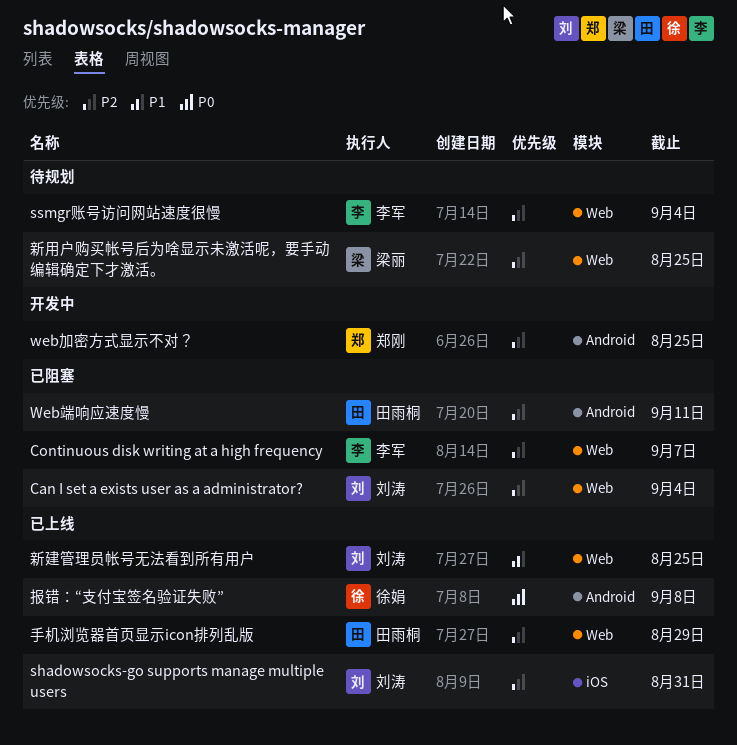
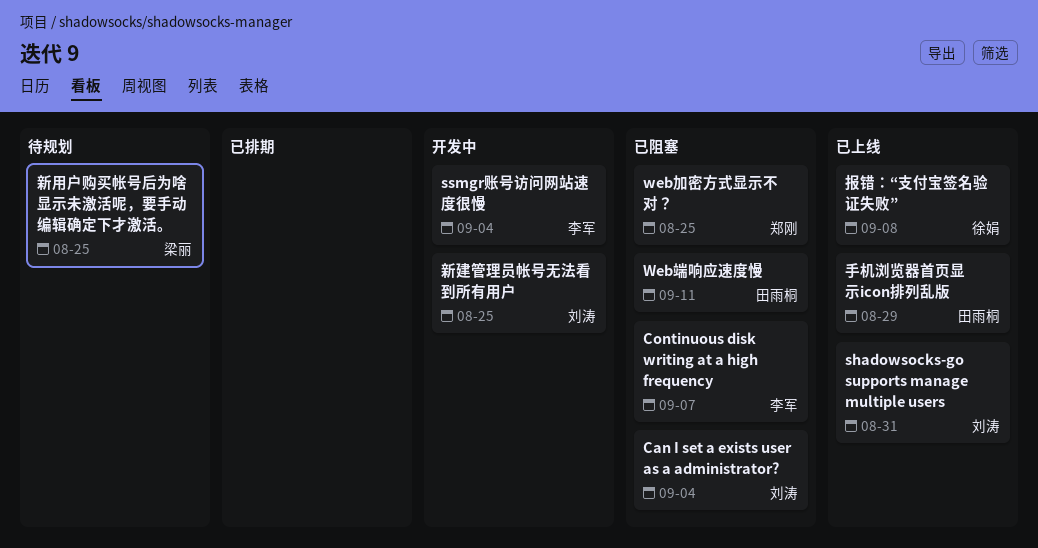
ssmgr账号访问网站速度很慢, status: 待规划 -> 开发中
web加密方式显示不对？, status: 开发中 -> 已阻塞
新建管理员帐号无法看到所有用户, status: 已上线 -> 开发中

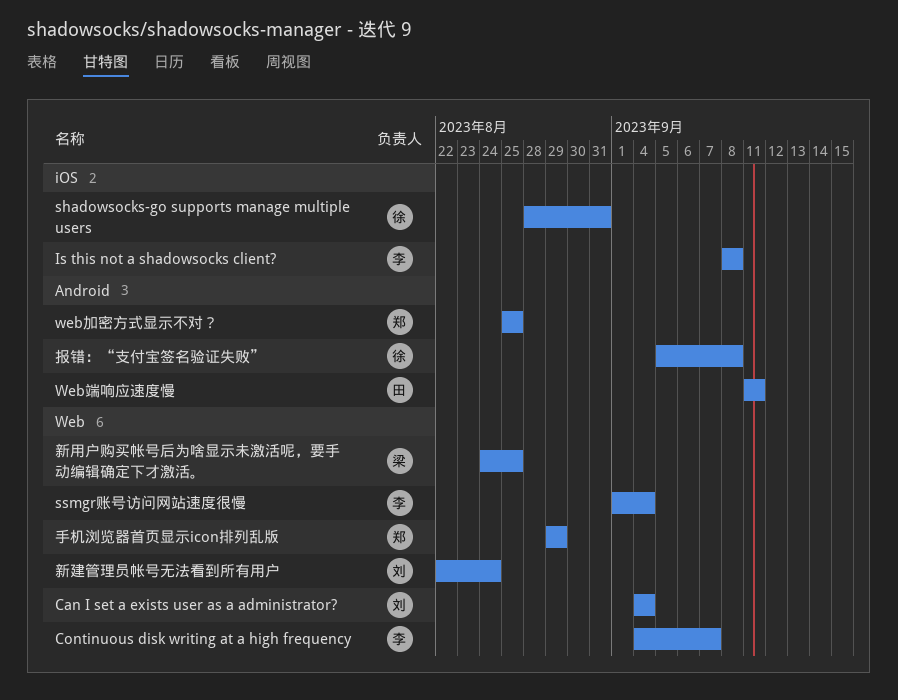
Is this not a shadowsocks client?: none -> present
shadowsocks-go supports manage multiple users, owner: 刘涛 -> 徐娟
手机浏览器首页显示icon排列乱版, owner: 田雨桐 -> 郑刚
新建管理员帐号无法看到所有用户, due: Aug 25 -> Aug 24

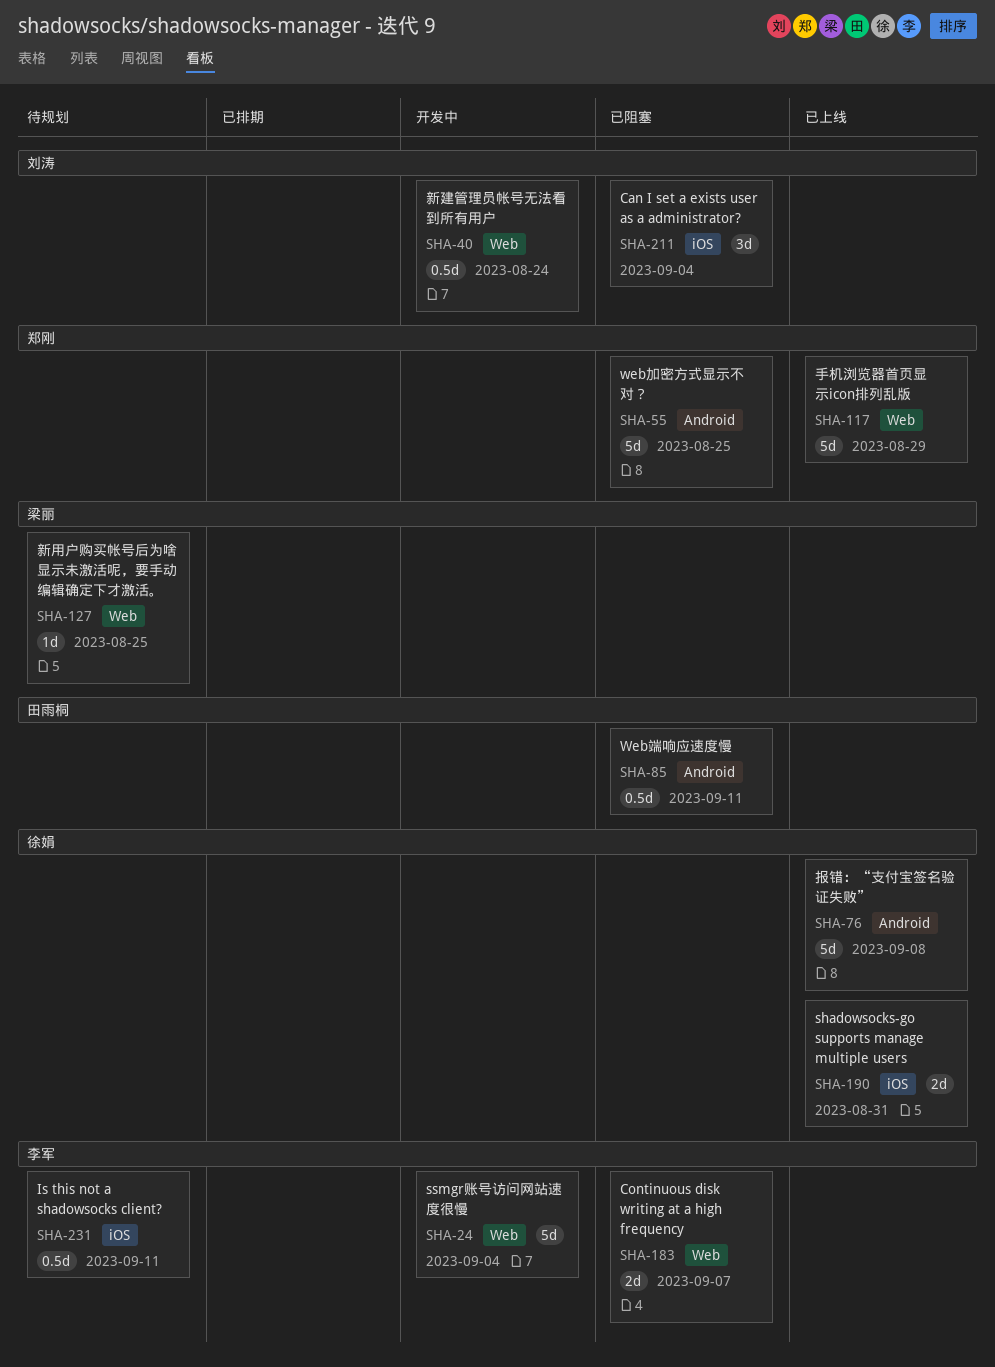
Can I set a exists user as a administrator?, label: Web -> iOS
Is this not a shadowsocks client?, due: Sep 8 -> Sep 11

